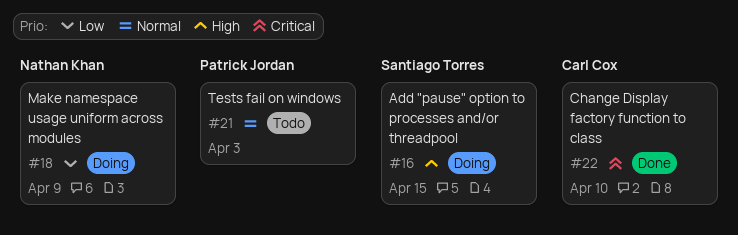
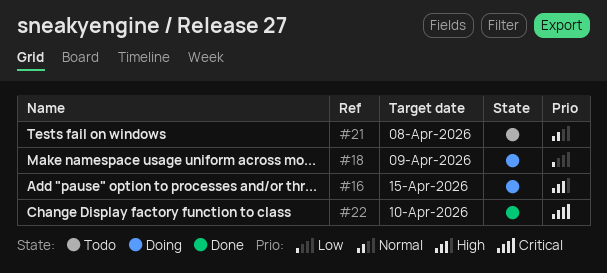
#21, due: Apr 3 -> Apr 8

